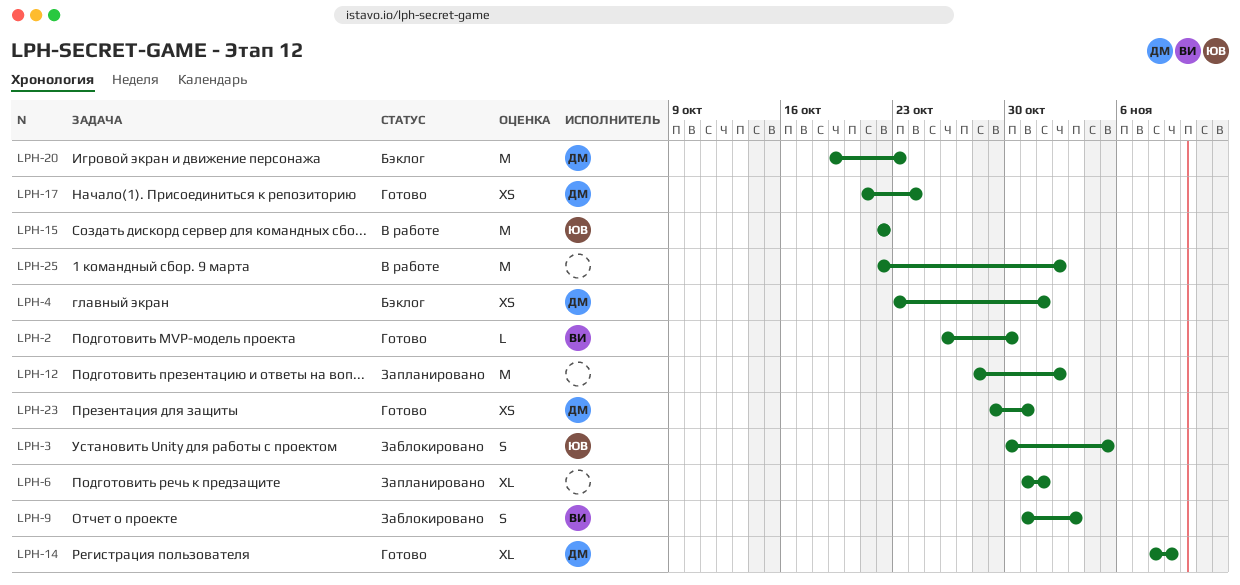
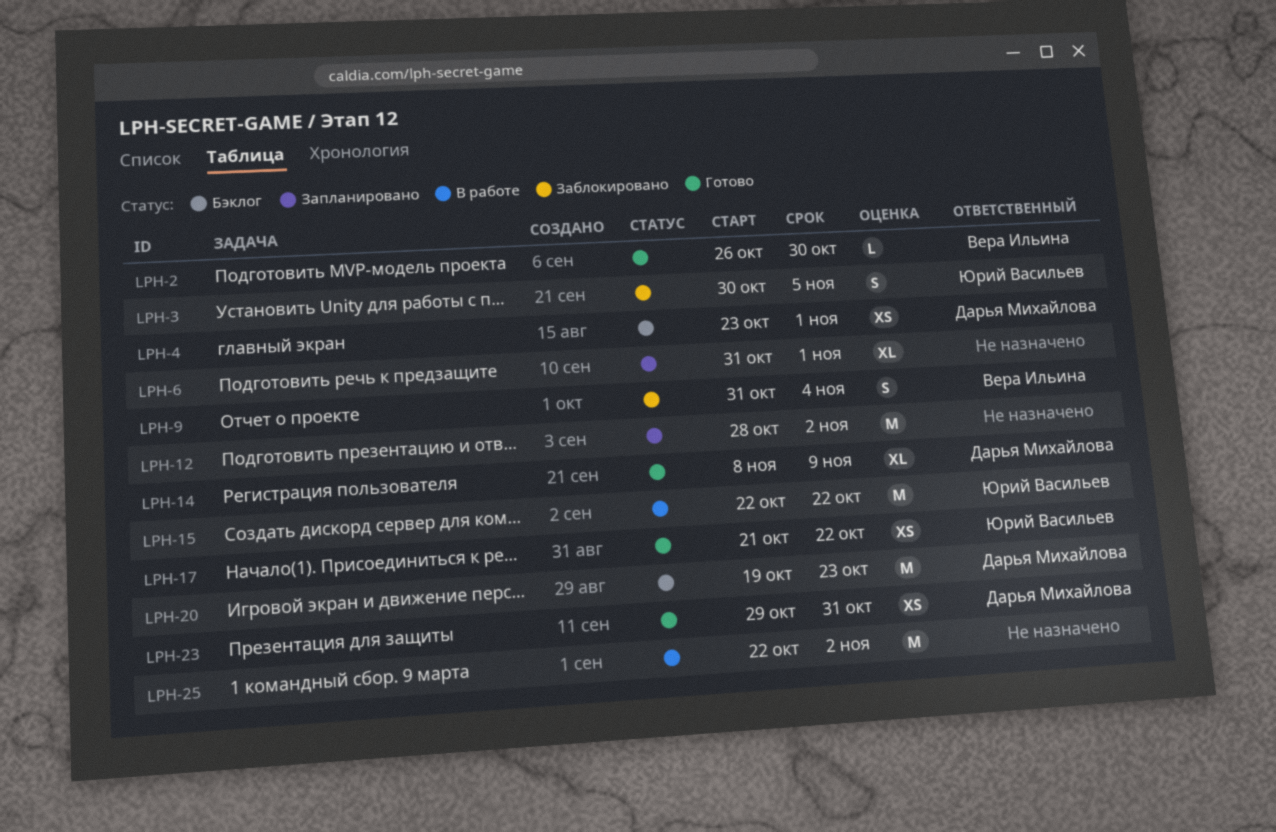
LPH-9, due: Nov 3 -> Nov 4
LPH-17, owner: Дарья Михайлова -> Юрий Васильев
LPH-17, due: Oct 24 -> Oct 22

